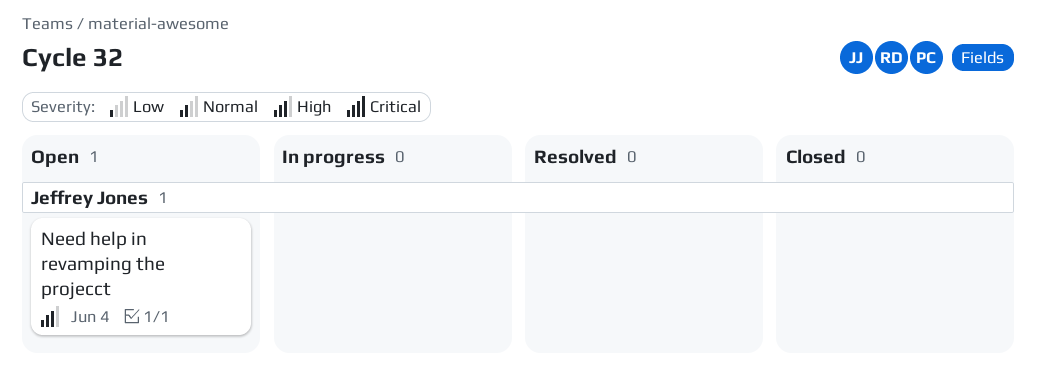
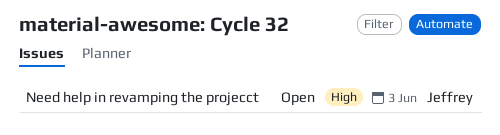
Need help in revamping the projecct, due: Jun 4 -> Jun 3

